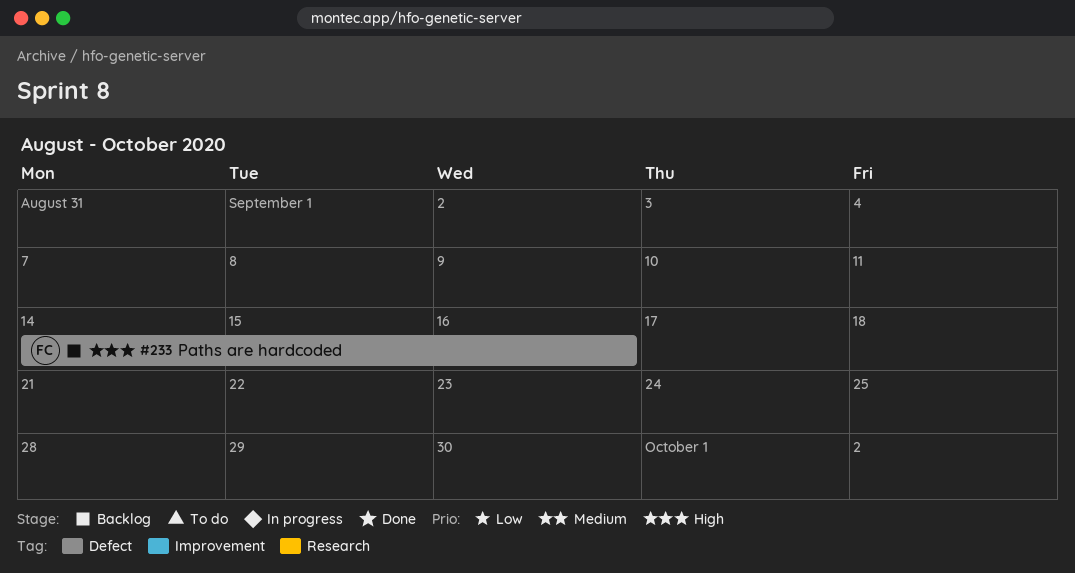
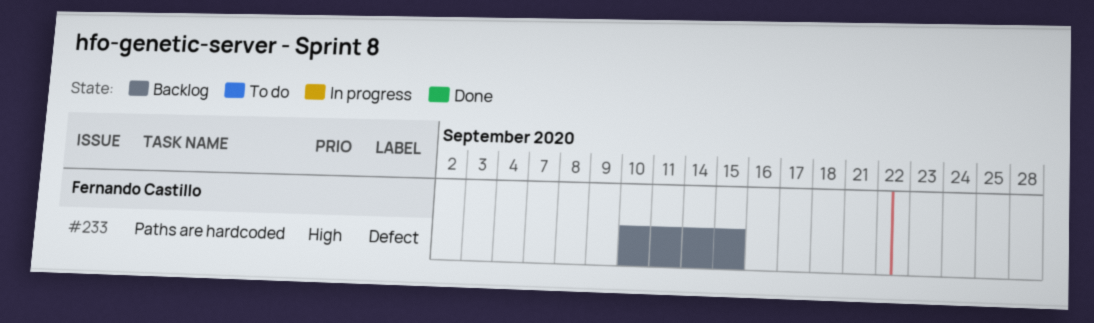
#233, start: Sep 14 -> Sep 10
#233, due: Sep 16 -> Sep 15

